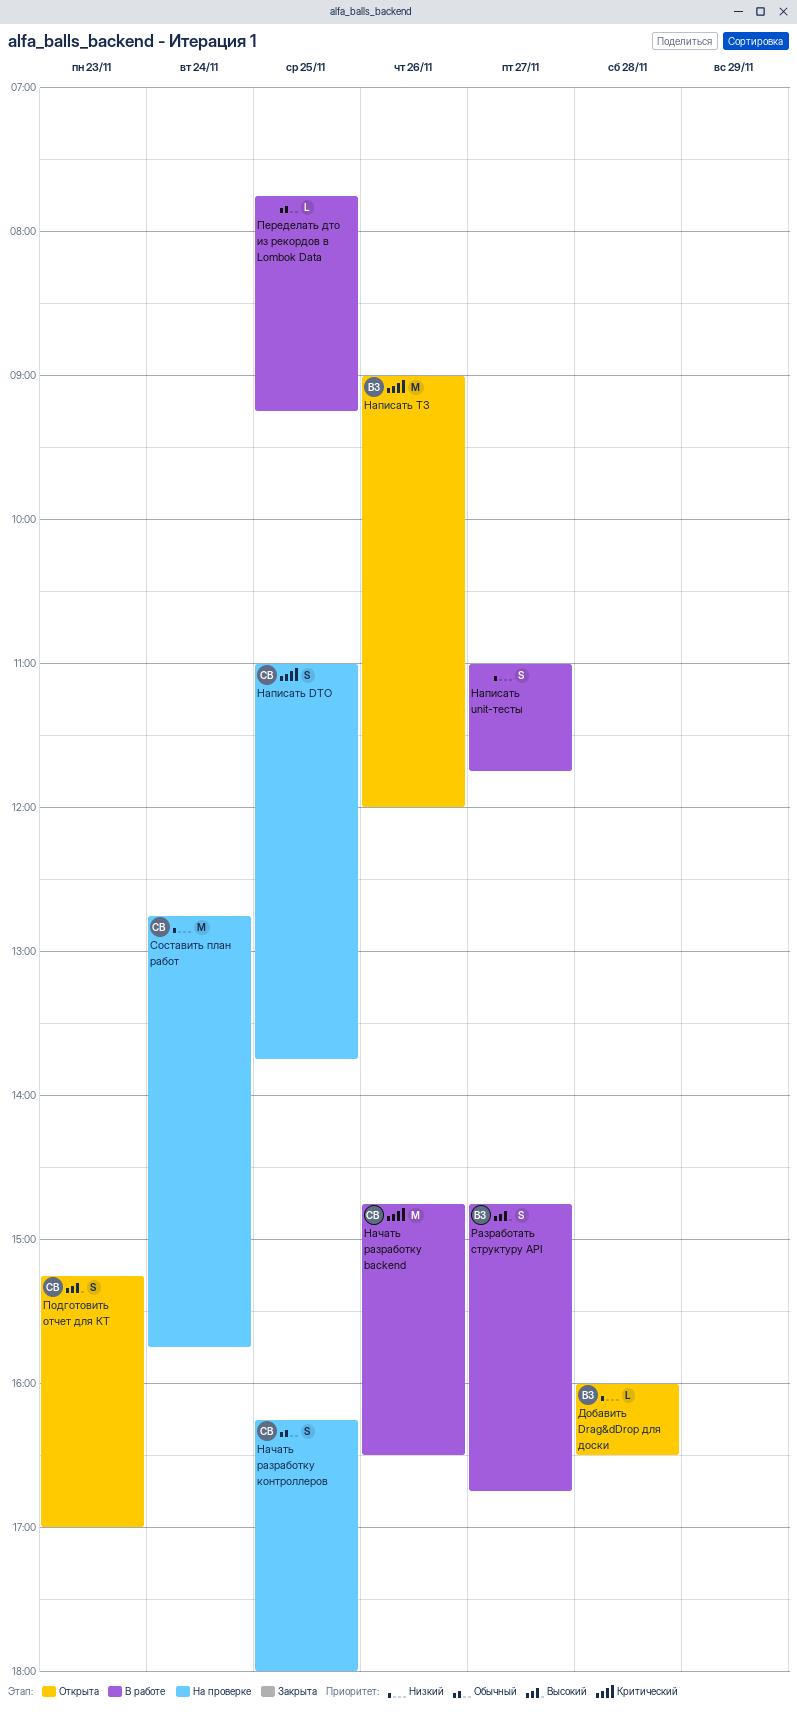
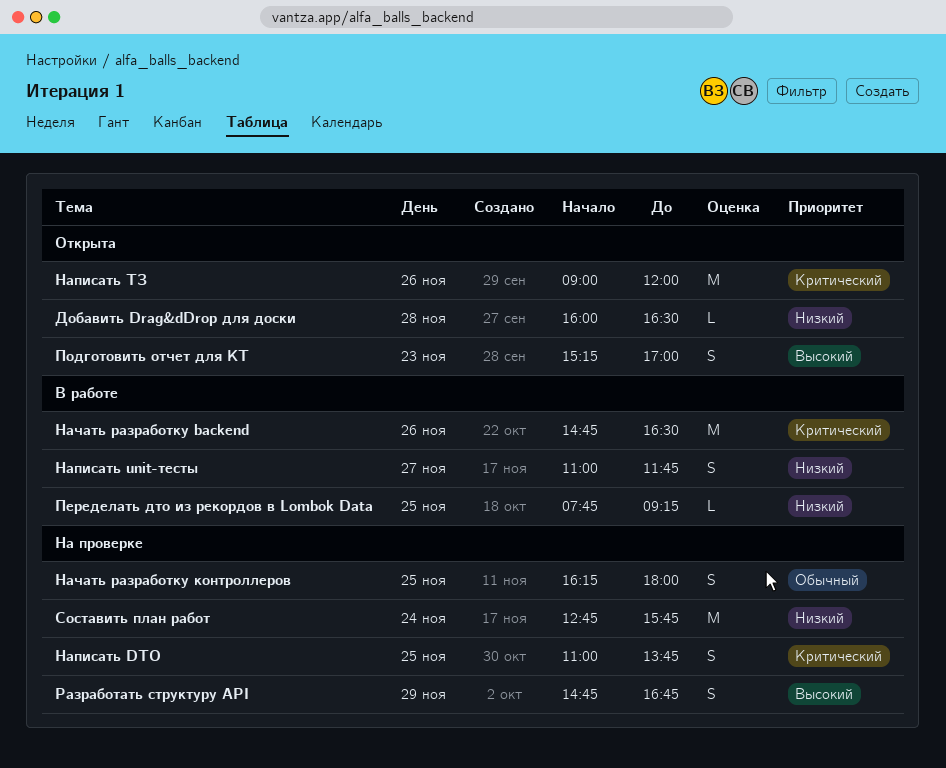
Переделать дто из рекордов в Lombok Data, priority: Обычный -> Низкий
Разработать структуру API, status: В работе -> На проверке
Разработать структуру API, day: Nov 27 -> Nov 29

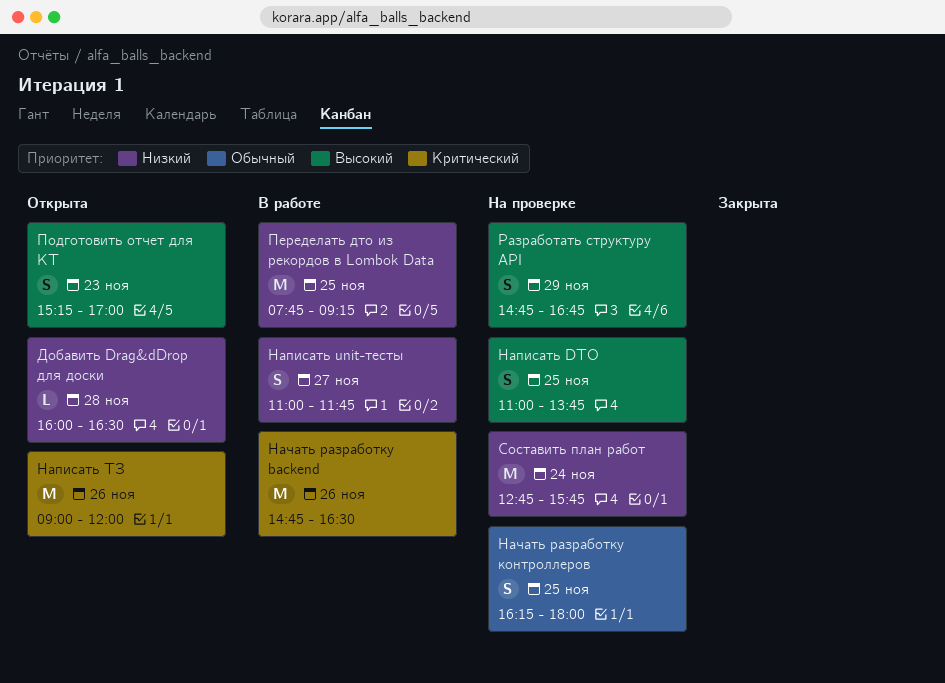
Написать DTO, priority: Критический -> Высокий
Переделать дто из рекордов в Lombok Data, estimate: L -> M

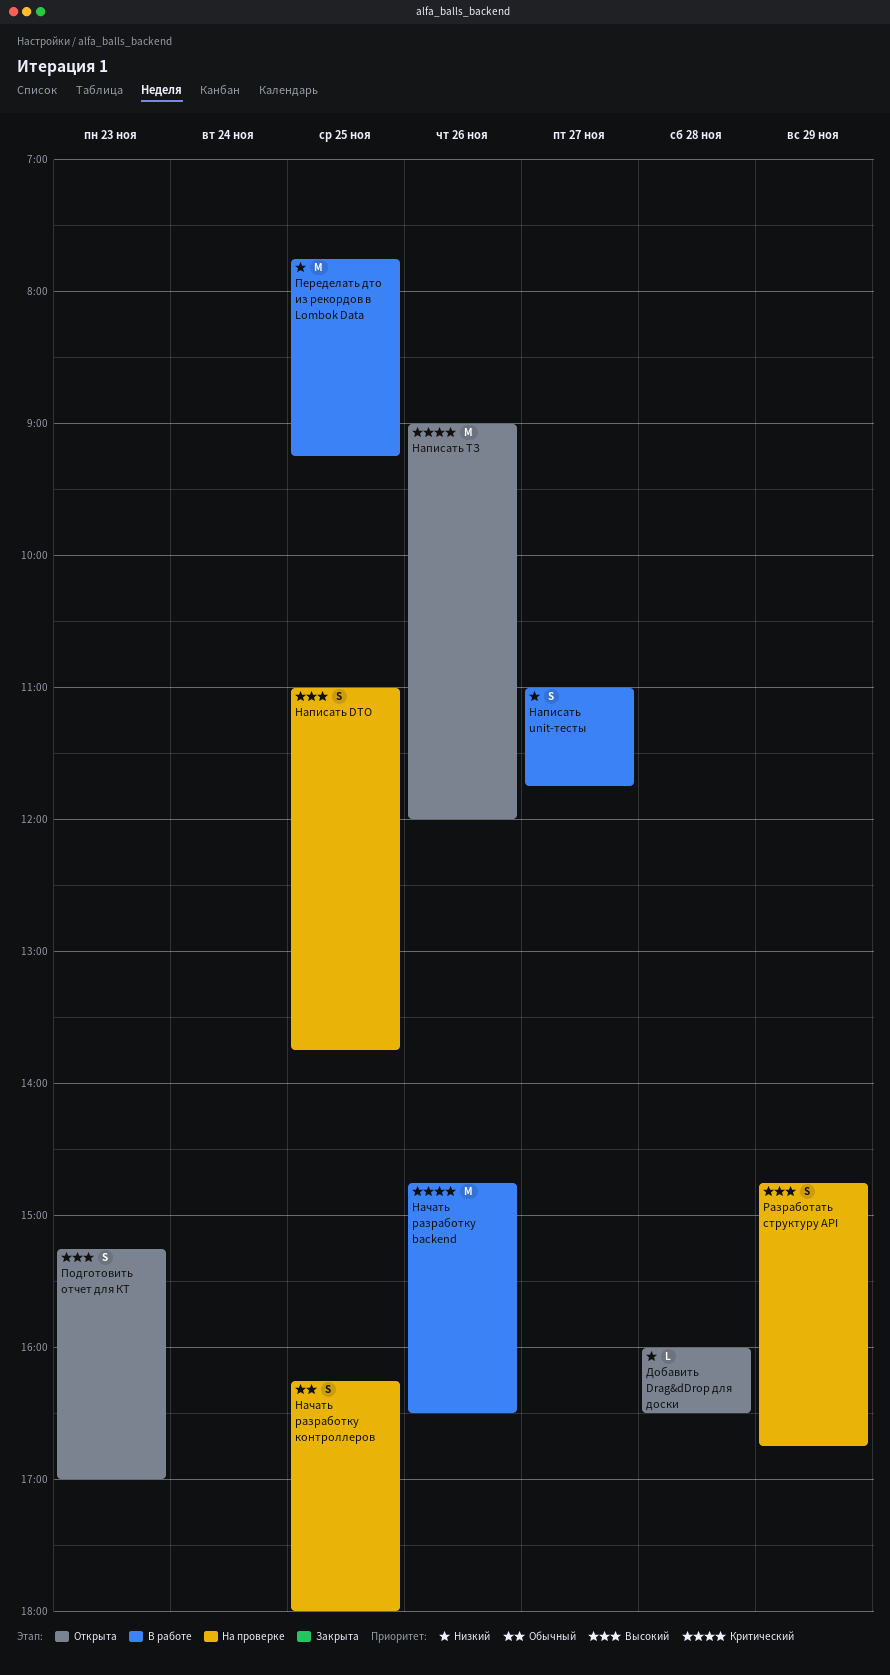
Составить план работ: present -> none

